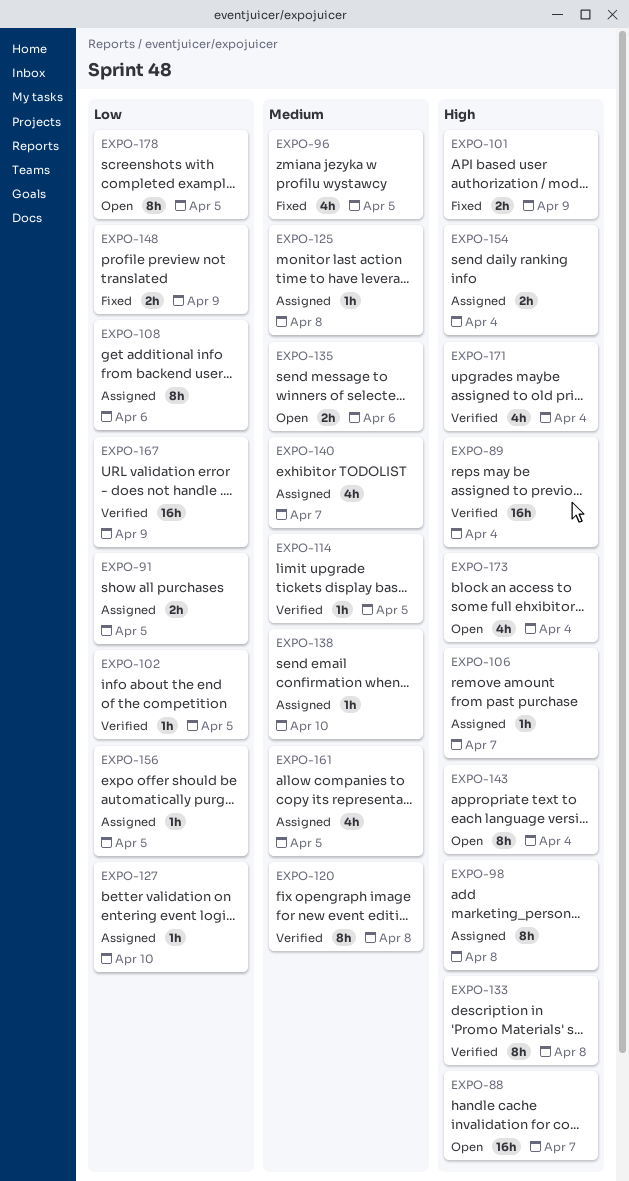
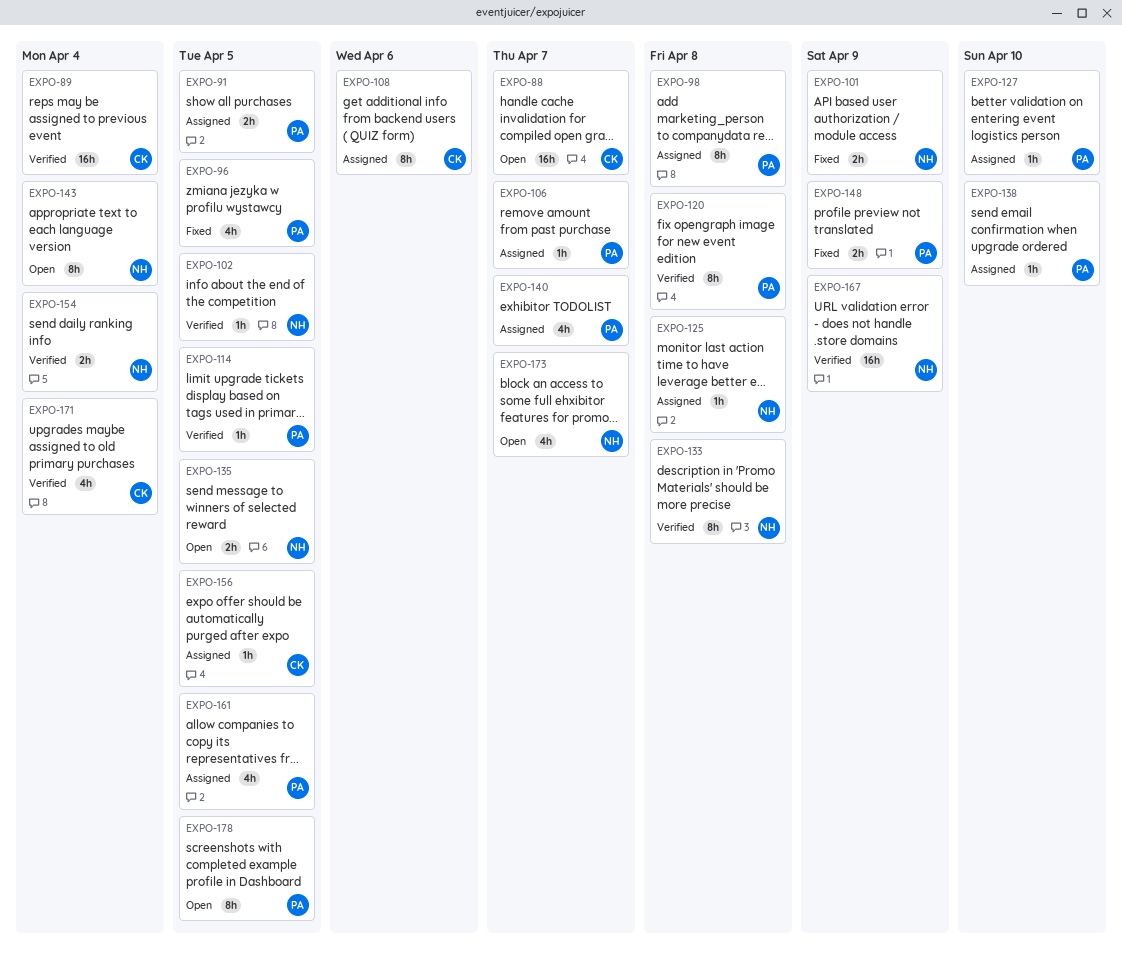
EXPO-135, due: Apr 6 -> Apr 5
EXPO-154, status: Assigned -> Verified
EXPO-173, due: Apr 4 -> Apr 7

